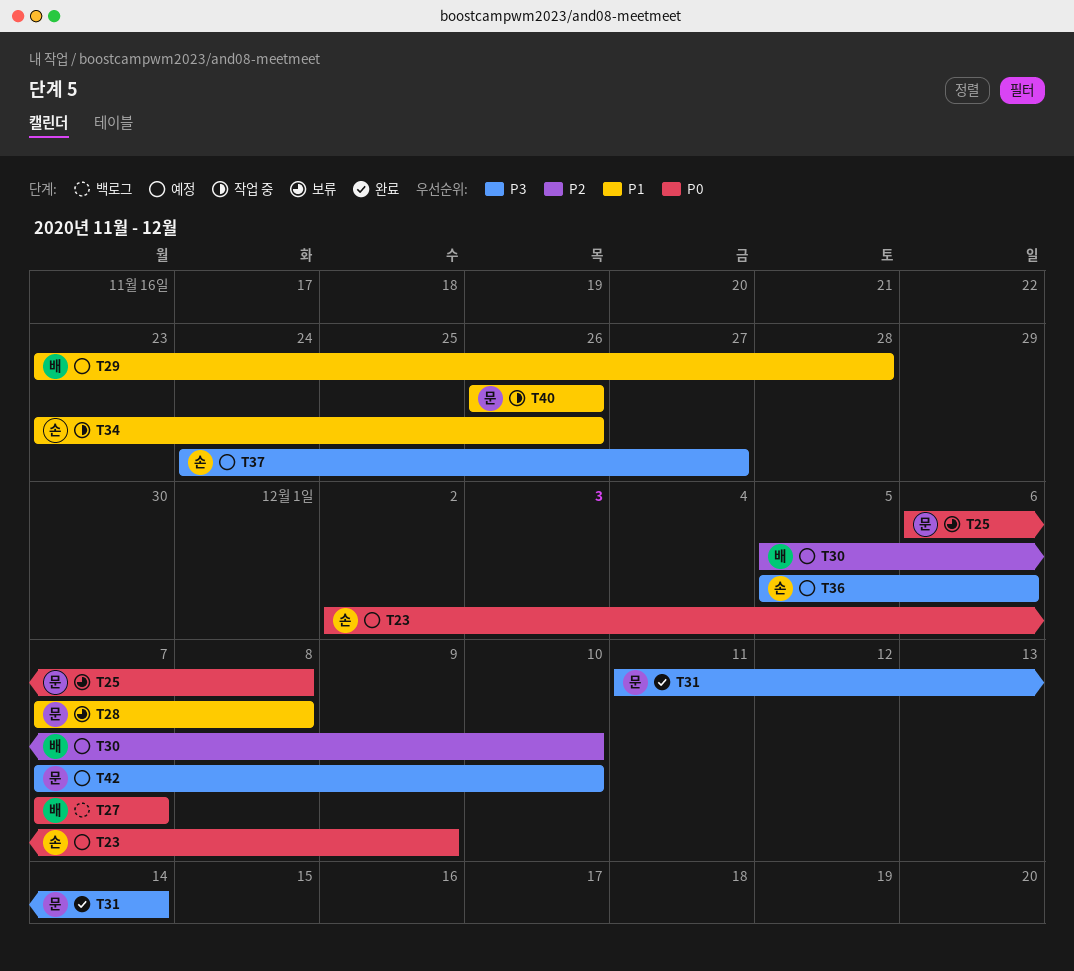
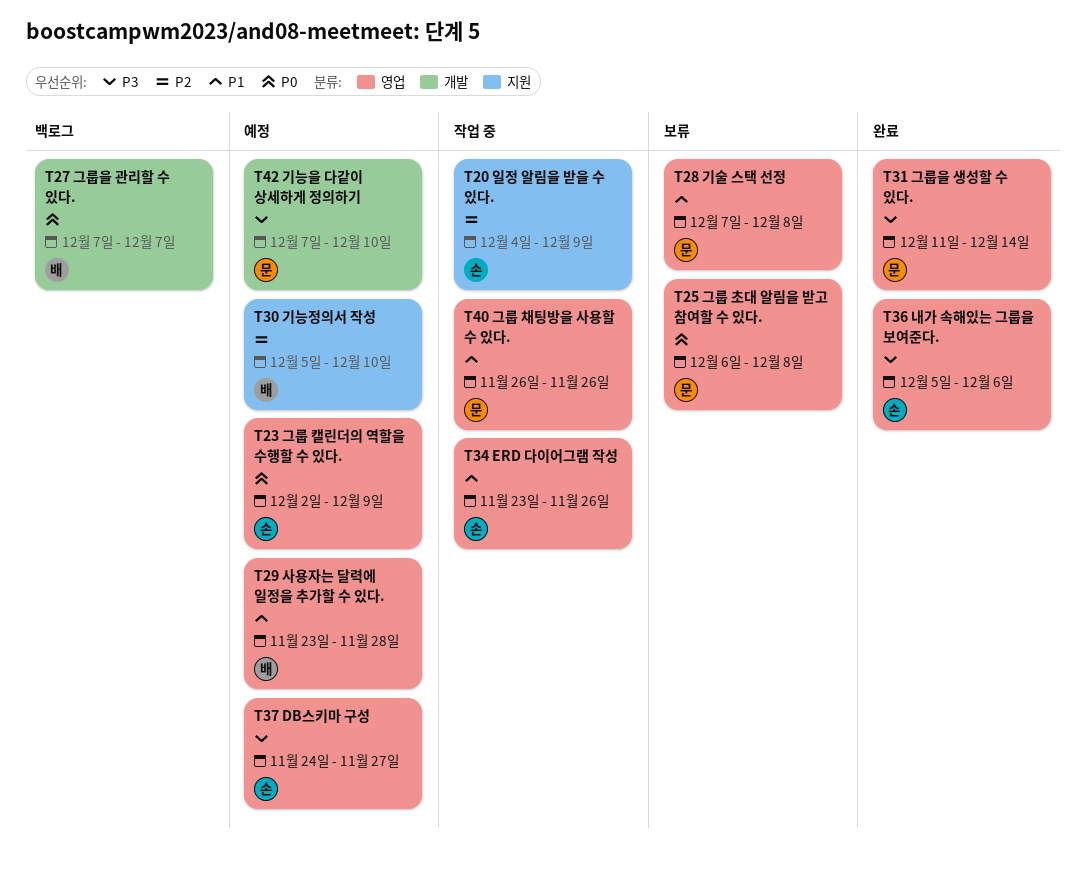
T20: none -> present
T36, status: 예정 -> 완료

